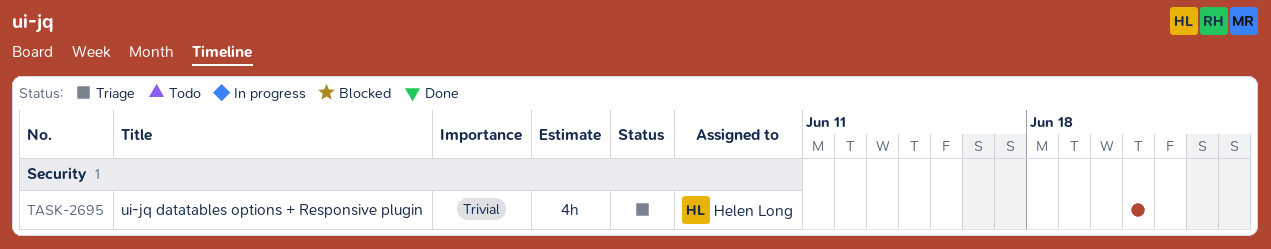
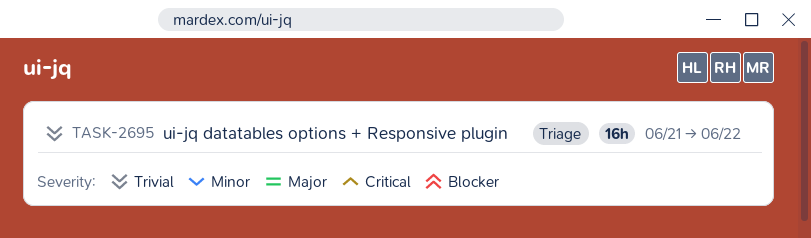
TASK-2695, estimate: 4h -> 16h
TASK-2695, due: Jun 21 -> Jun 22

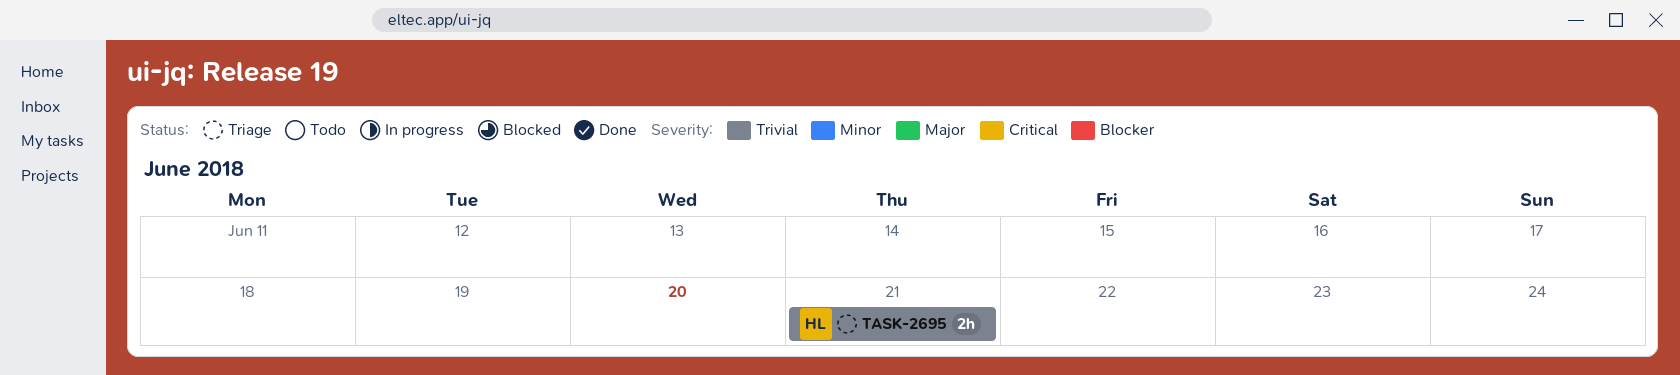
TASK-2695, estimate: 16h -> 2h
TASK-2695, due: Jun 22 -> Jun 21

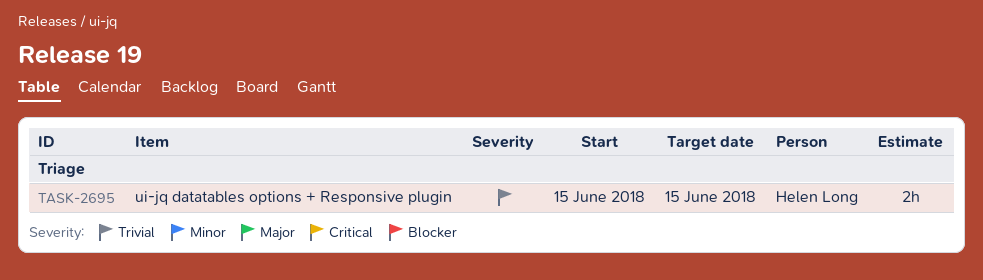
TASK-2695, start: Jun 21 -> Jun 15
TASK-2695, due: Jun 21 -> Jun 15

